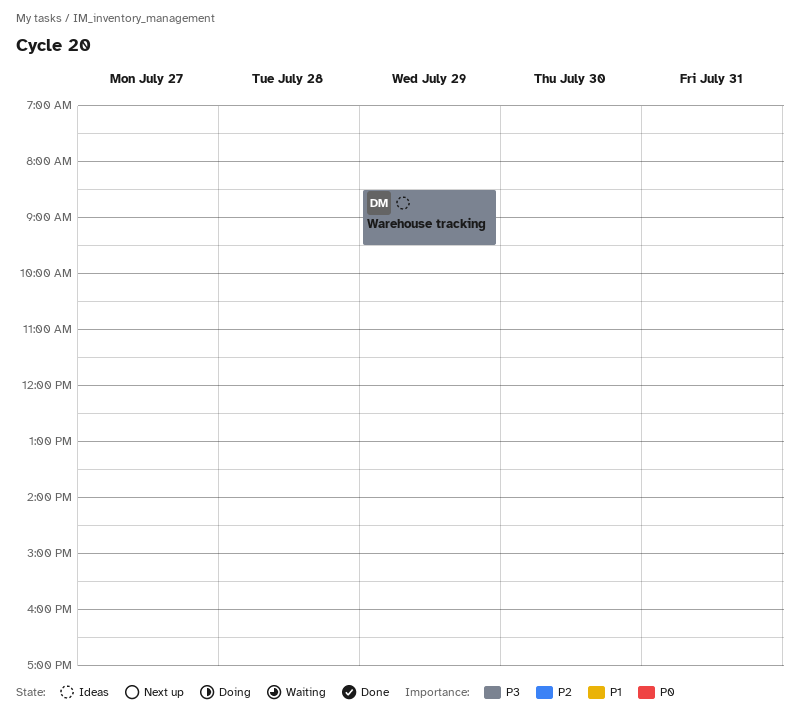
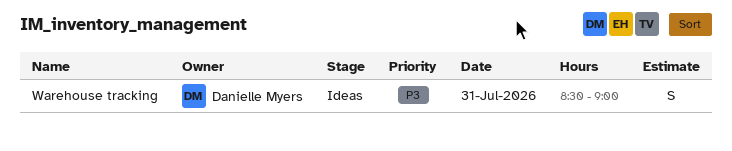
Warehouse tracking, day: Jul 29 -> Jul 31
Warehouse tracking, ends: 09:30 -> 09:00

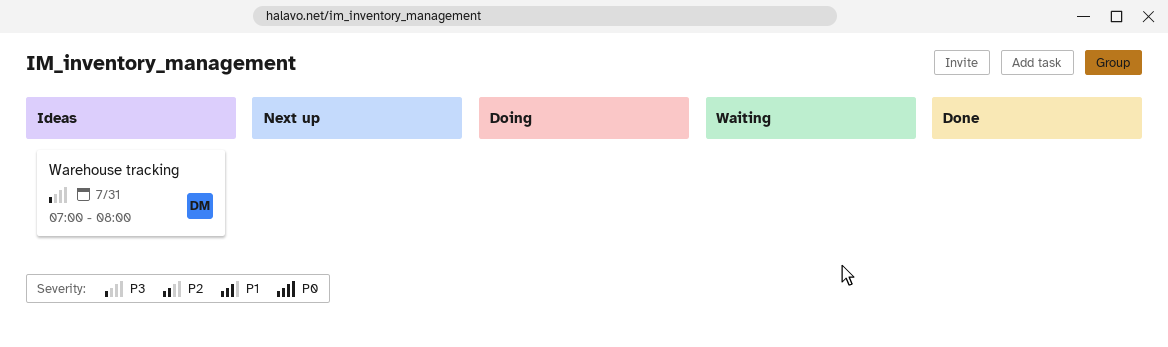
Warehouse tracking, begins: 08:30 -> 07:00
Warehouse tracking, ends: 09:00 -> 08:00

